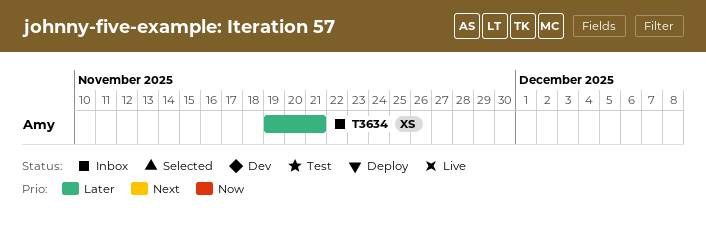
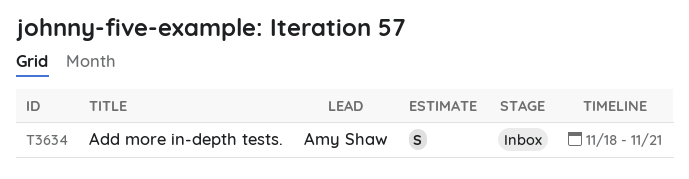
T3634, estimate: XS -> S
T3634, start: Nov 19 -> Nov 18

